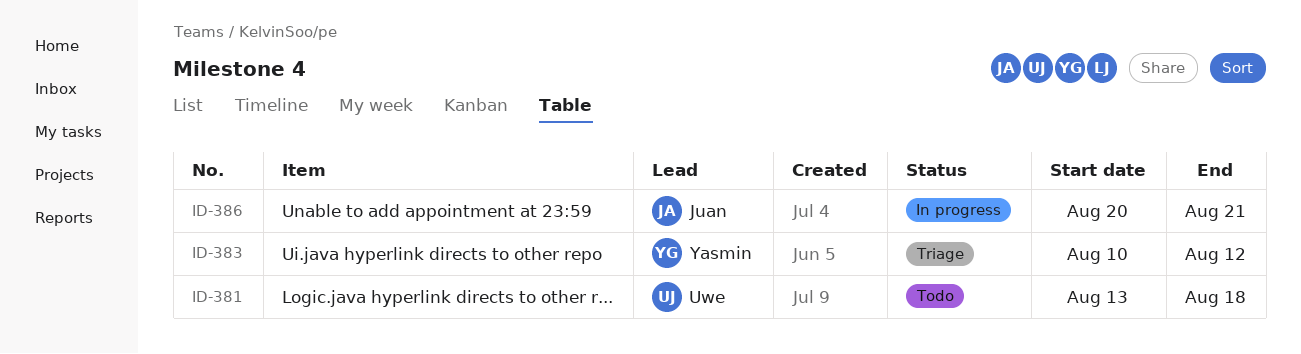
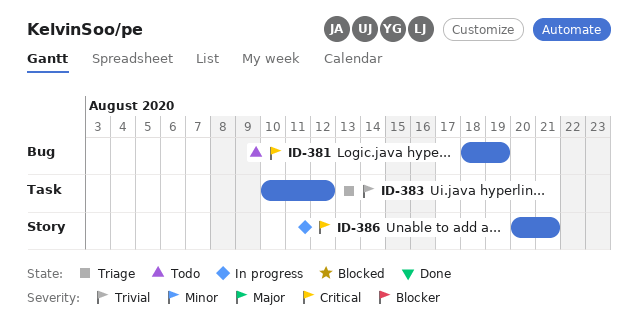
ID-381, start: Aug 13 -> Aug 18
ID-381, due: Aug 18 -> Aug 19

